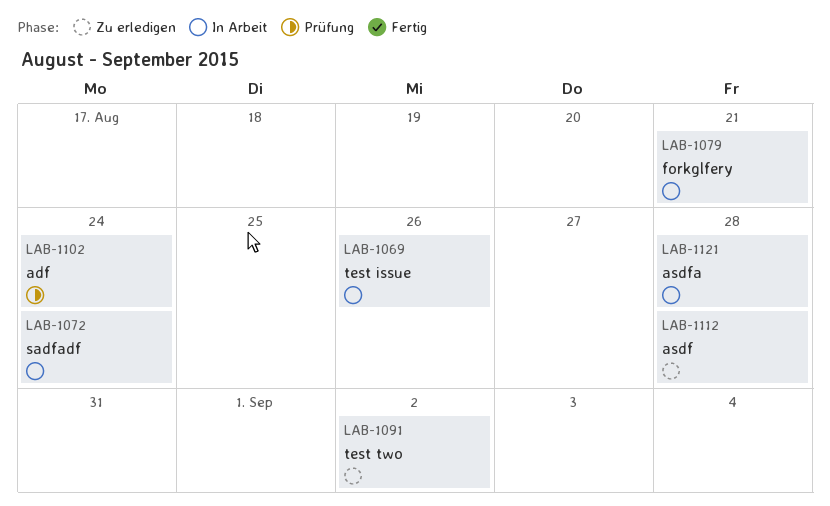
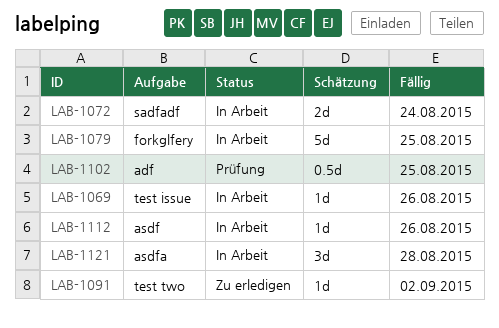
LAB-1079, due: Aug 21 -> Aug 25
LAB-1102, due: Aug 24 -> Aug 25
LAB-1112, status: Zu erledigen -> In Arbeit
LAB-1112, due: Aug 28 -> Aug 26

